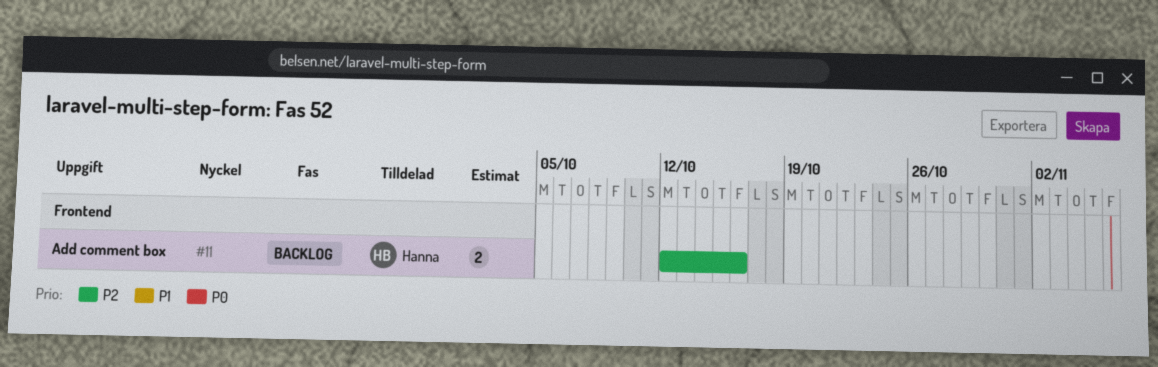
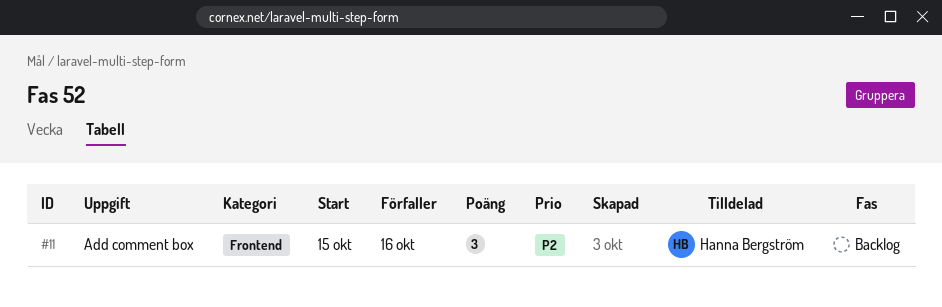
#11, estimate: 2 -> 3
#11, start: Oct 12 -> Oct 15

